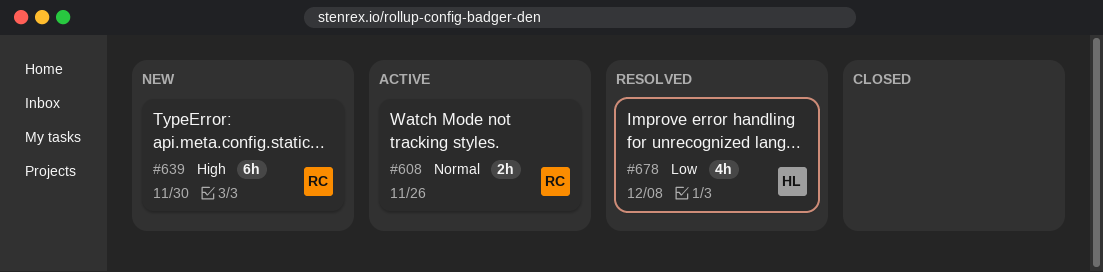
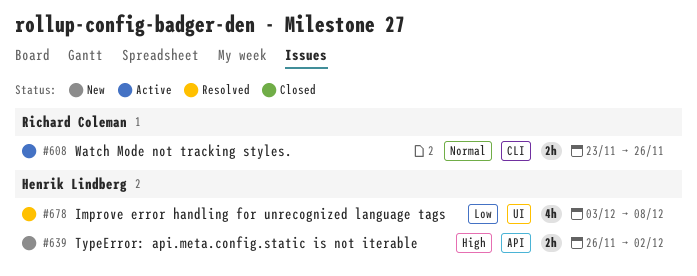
#639, owner: Richard Coleman -> Henrik Lindberg
#639, estimate: 6h -> 2h
#639, due: Nov 30 -> Dec 2

